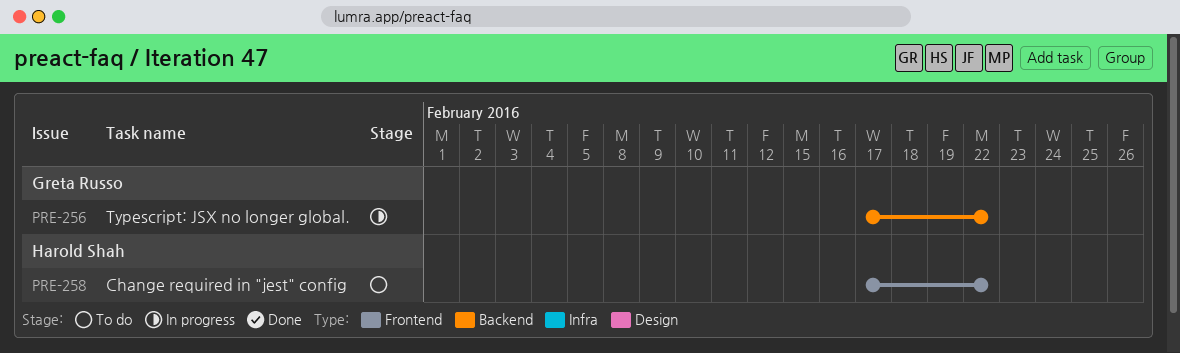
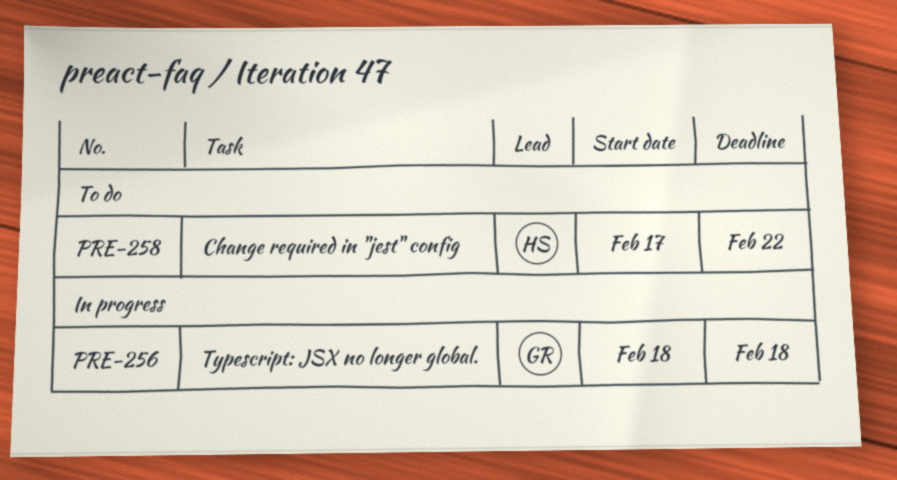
PRE-256, start: Feb 17 -> Feb 18
PRE-256, due: Feb 22 -> Feb 18

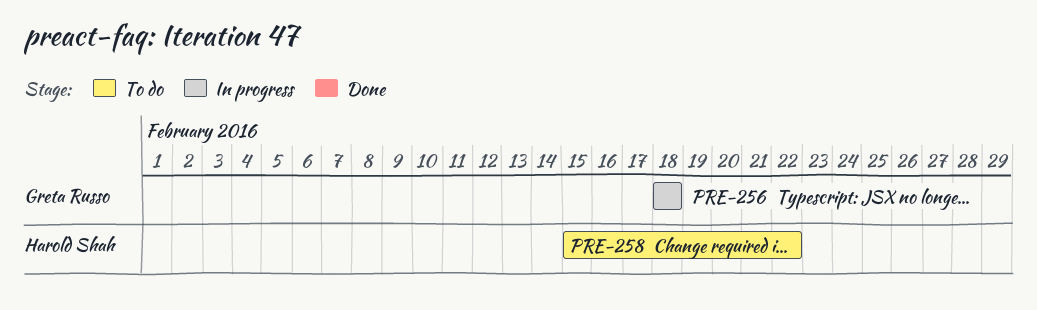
PRE-258, start: Feb 17 -> Feb 15

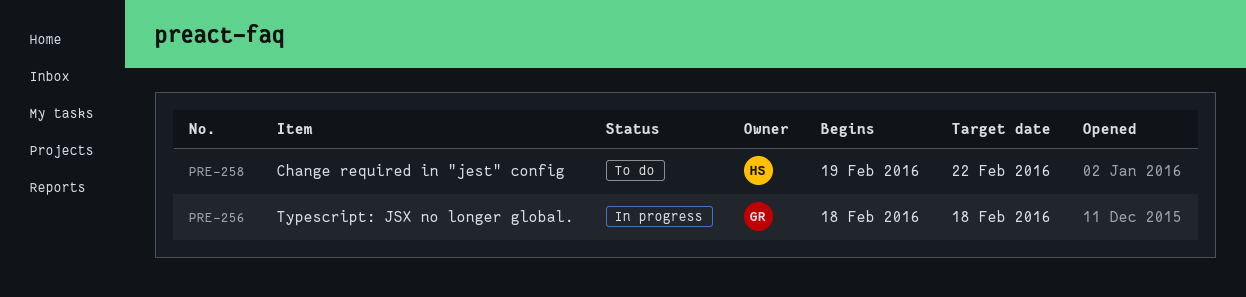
PRE-258, start: Feb 15 -> Feb 19

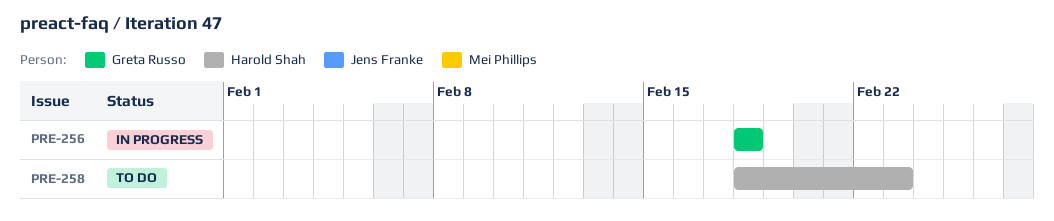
PRE-258, start: Feb 19 -> Feb 18
PRE-258, due: Feb 22 -> Feb 23

